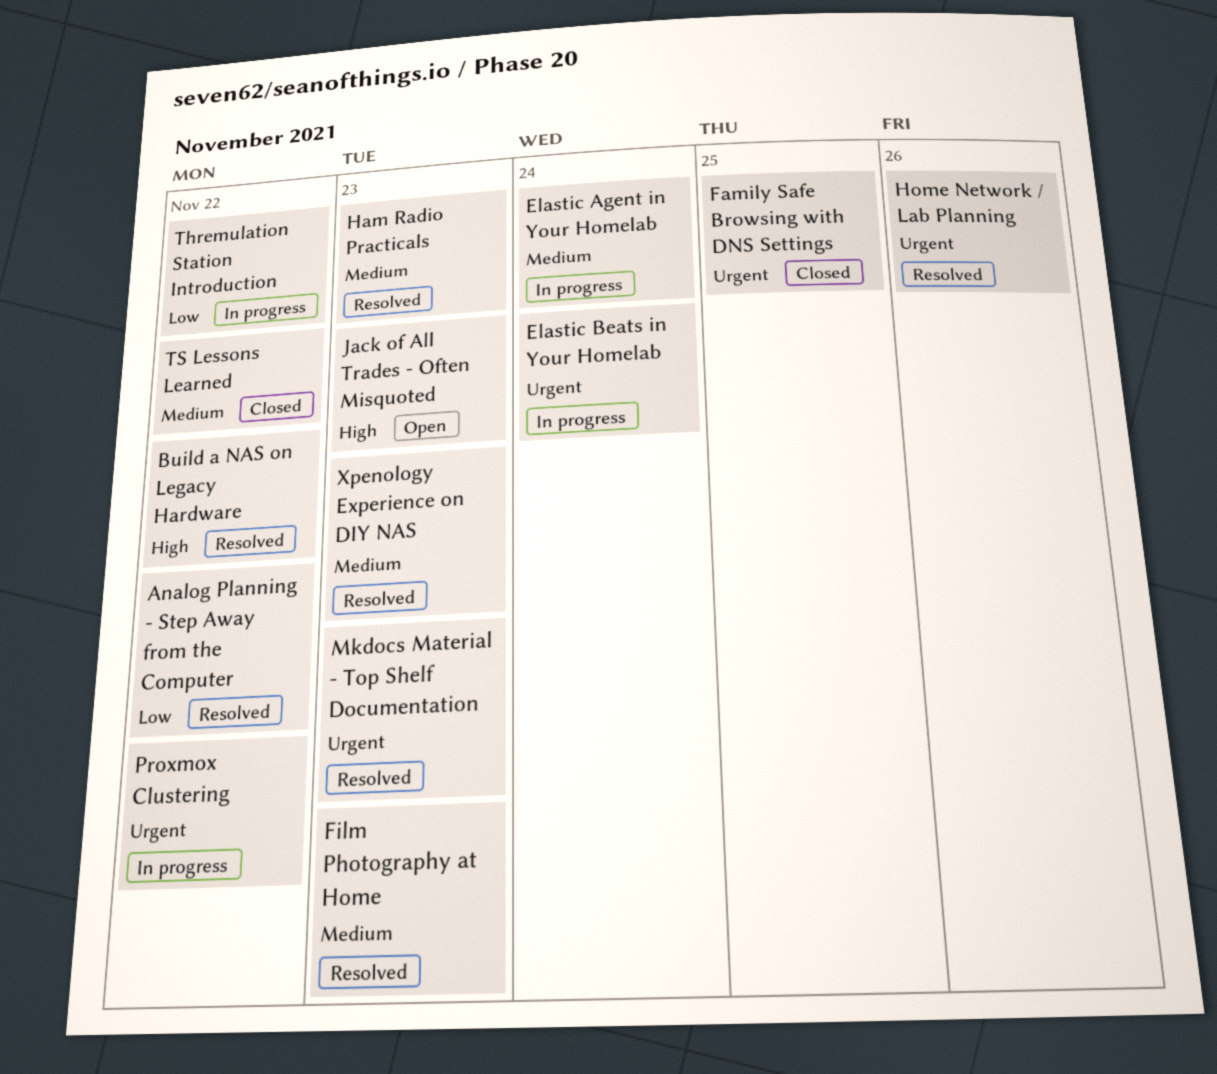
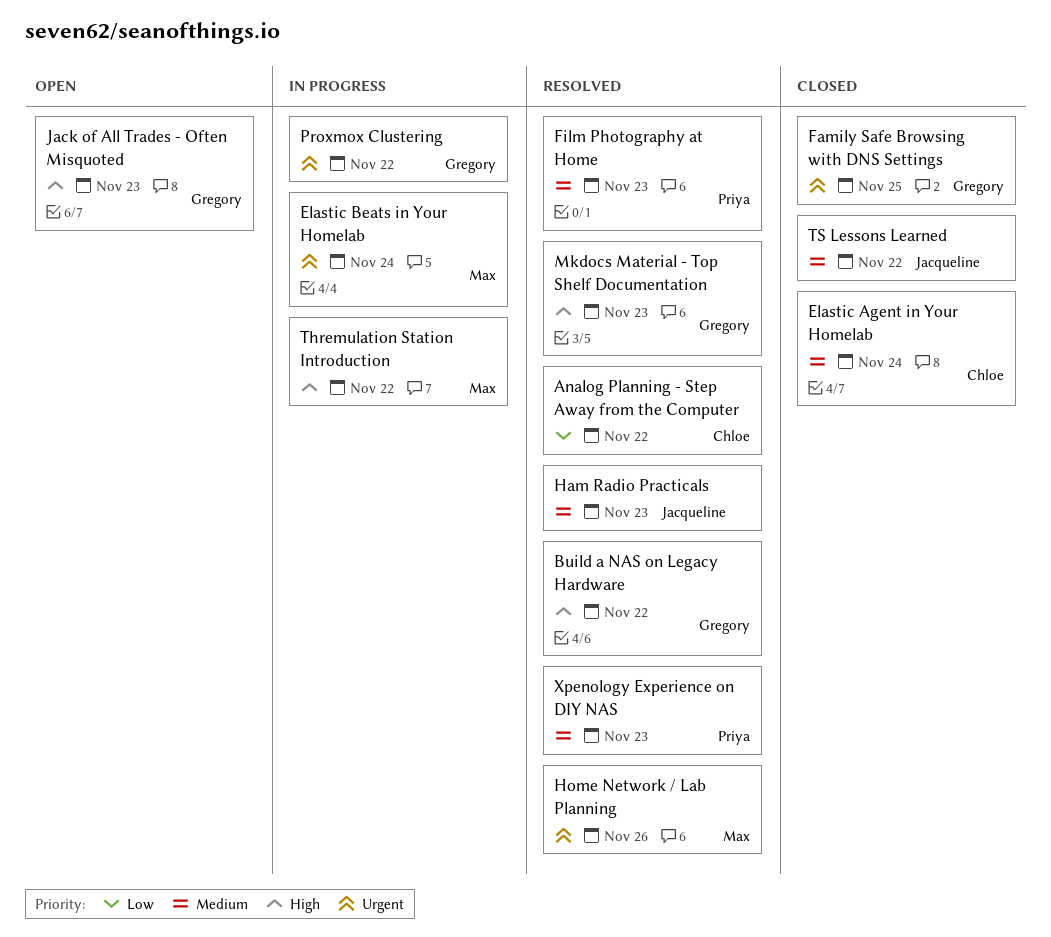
Elastic Agent in Your Homelab, status: In progress -> Closed
Mkdocs Material - Top Shelf Documentation, priority: Urgent -> High
Thremulation Station Introduction, priority: Low -> High

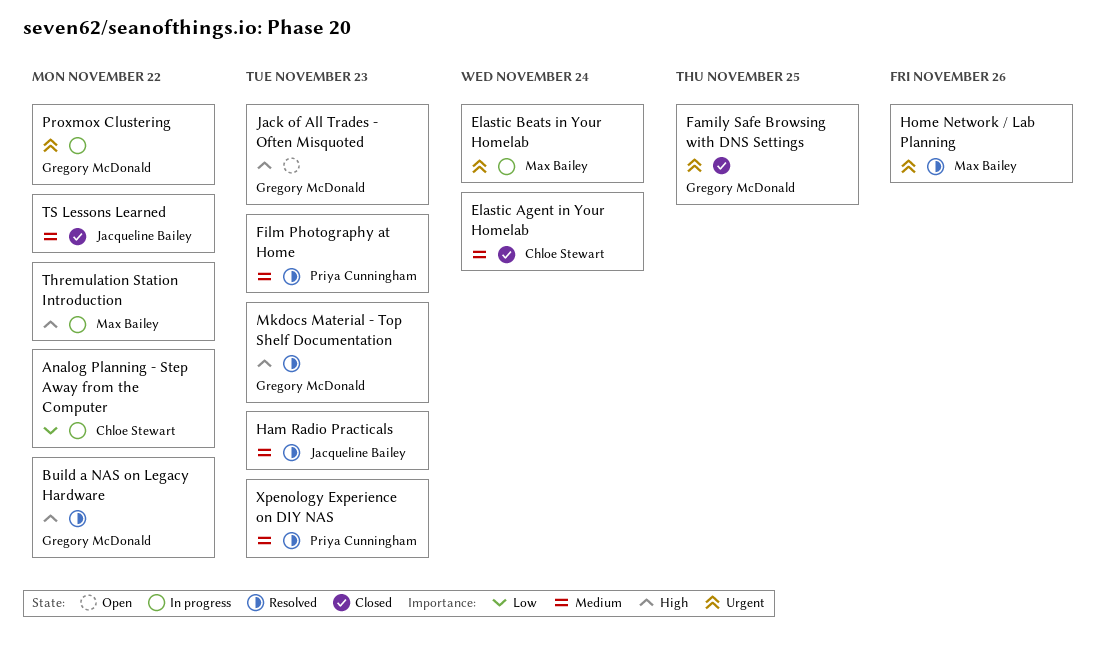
Analog Planning - Step Away from the Computer, status: Resolved -> In progress

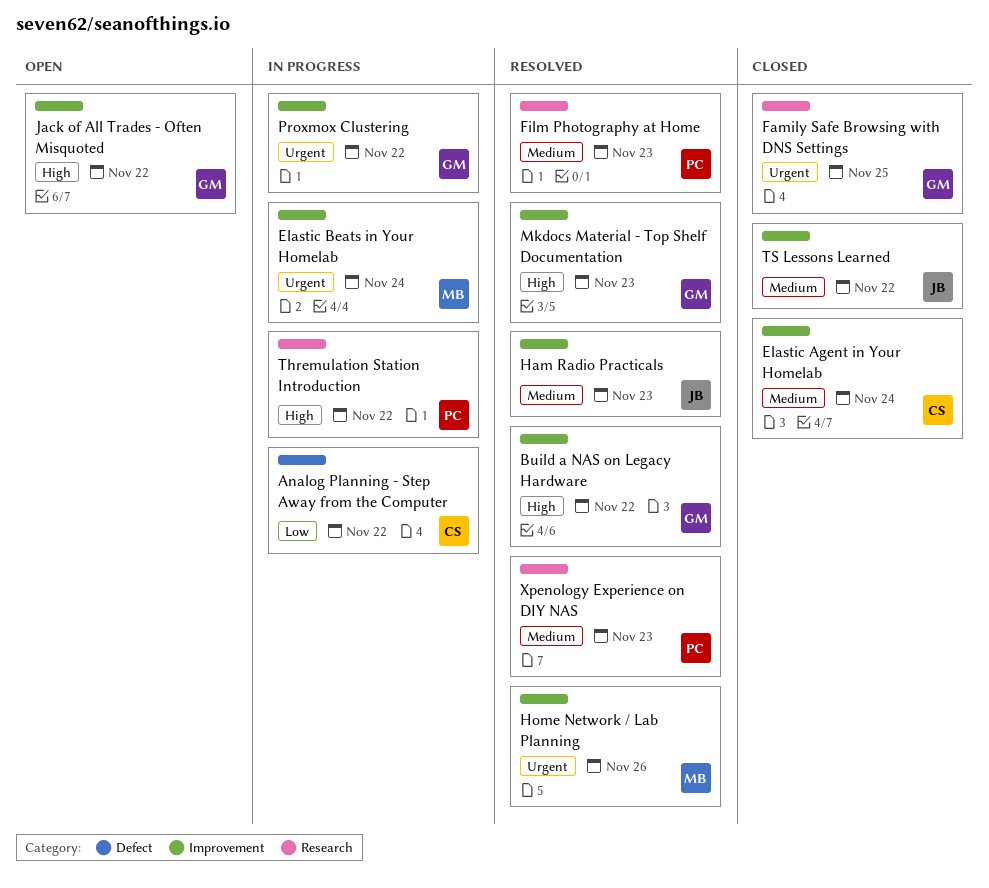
Jack of All Trades - Often Misquoted, due: Nov 23 -> Nov 22
Thremulation Station Introduction, owner: Max Bailey -> Priya Cunningham

